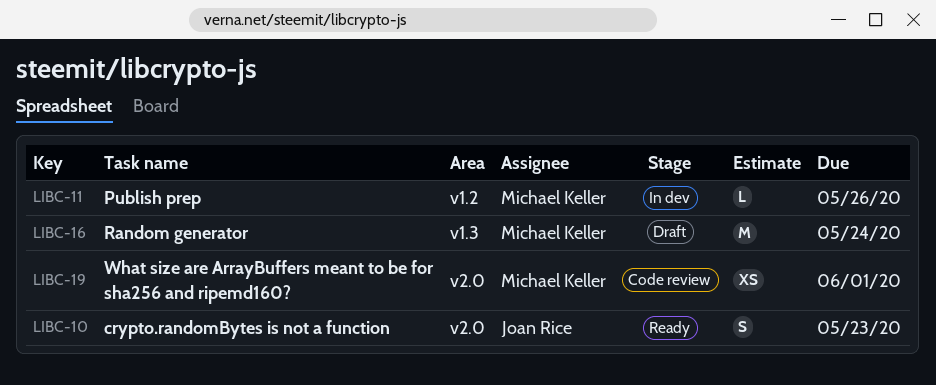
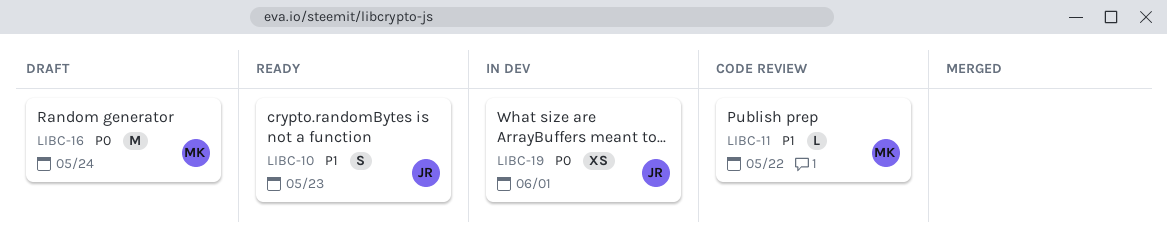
LIBC-11, status: In dev -> Code review
LIBC-11, due: May 26 -> May 22
LIBC-19, status: Code review -> In dev
LIBC-19, owner: Michael Keller -> Joan Rice

